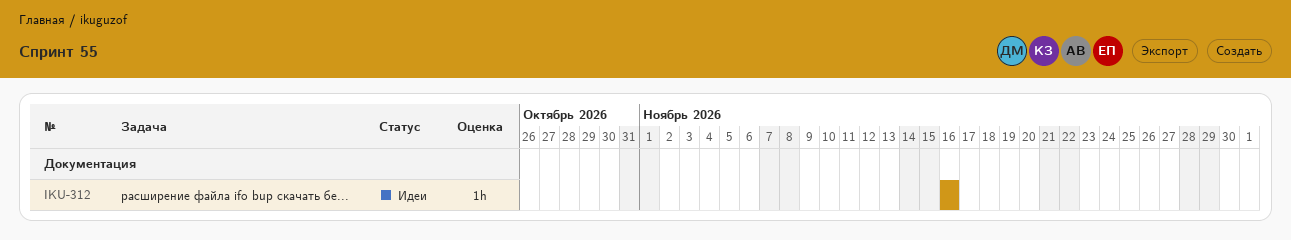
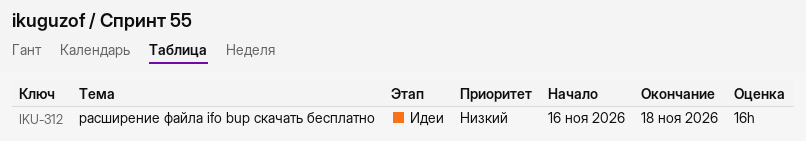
IKU-312, estimate: 1h -> 16h
IKU-312, due: Nov 16 -> Nov 18

